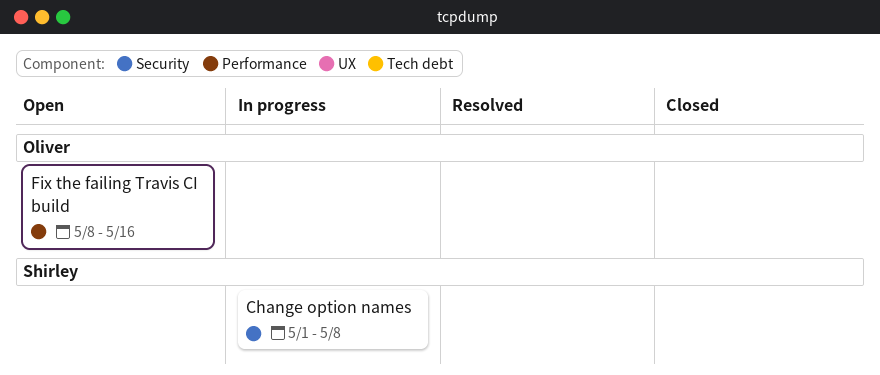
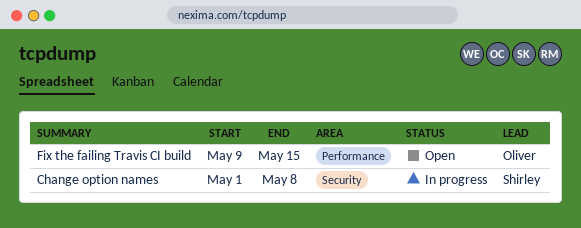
Fix the failing Travis CI build, start: May 8 -> May 9
Fix the failing Travis CI build, due: May 16 -> May 15

